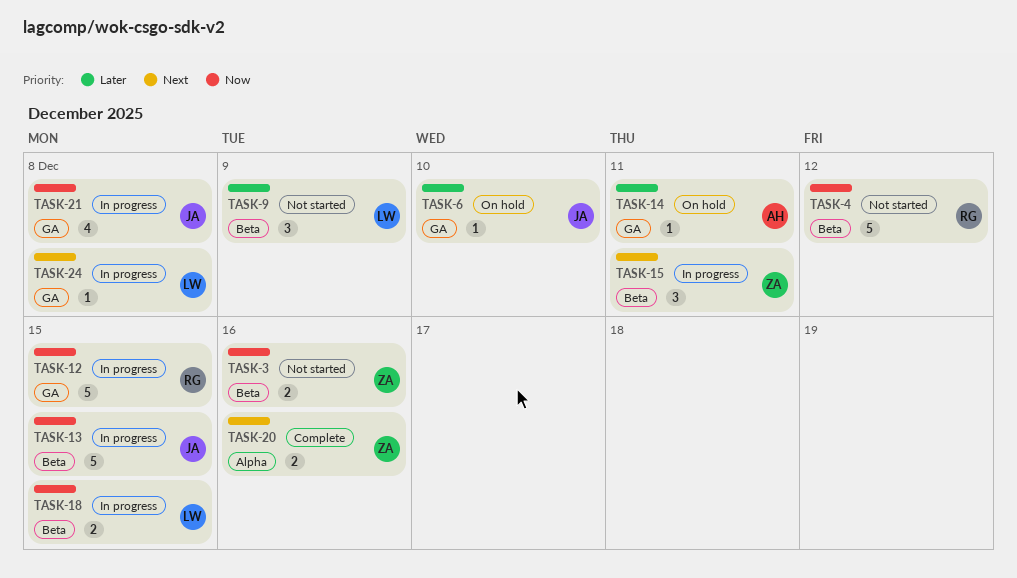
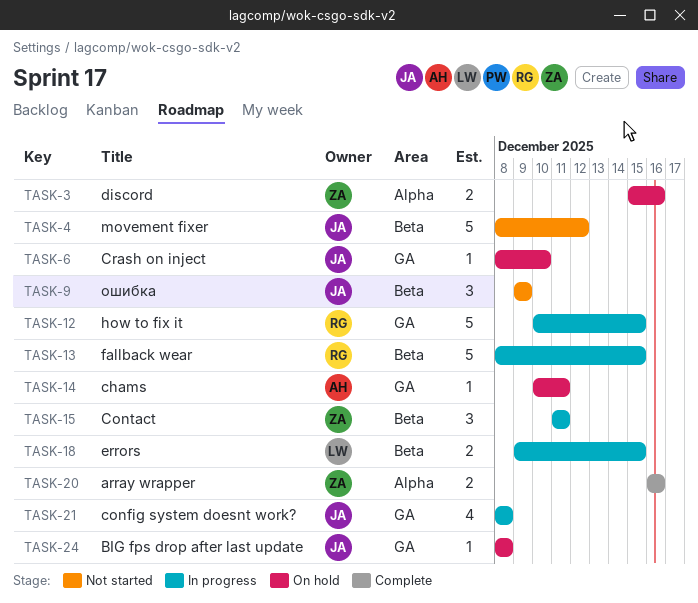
TASK-3, status: Not started -> On hold
TASK-3, label: Beta -> Alpha
TASK-4, owner: RG -> JA
TASK-9, owner: LW -> JA
TASK-13, owner: JA -> RG
TASK-24, status: In progress -> On hold
TASK-24, owner: LW -> JA

